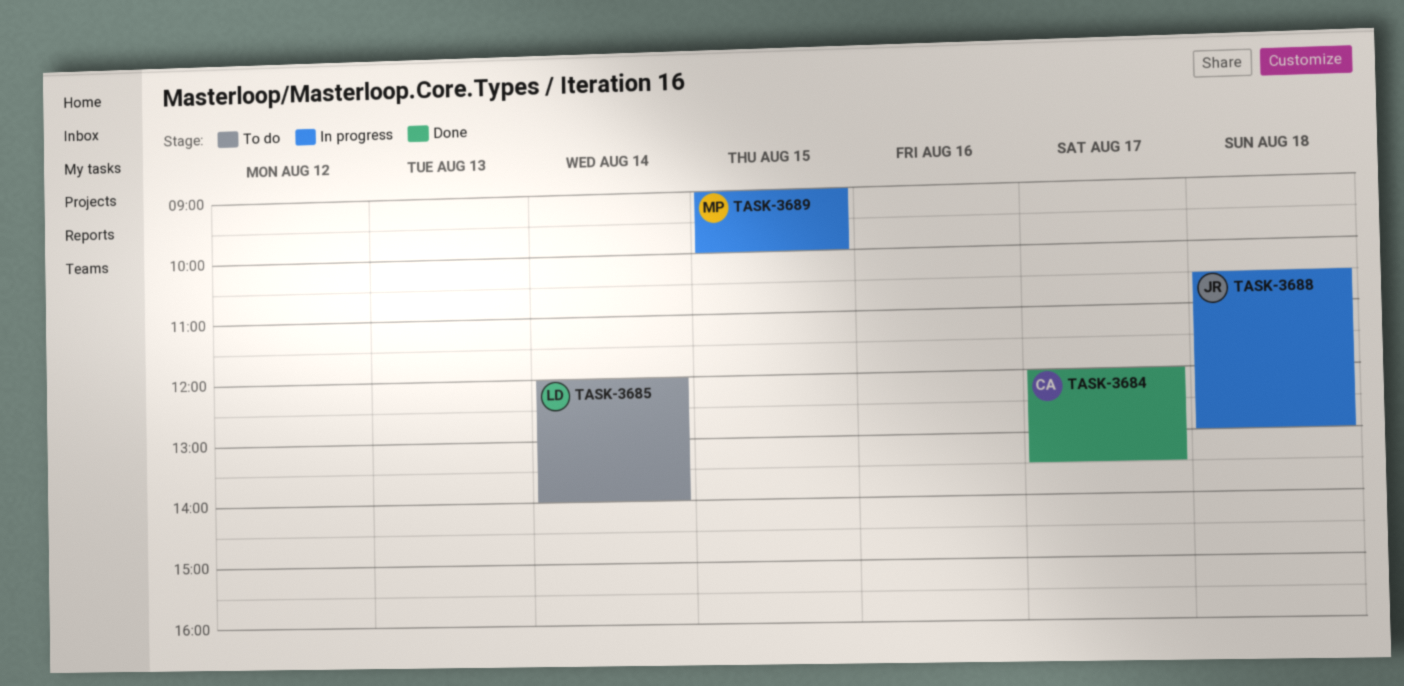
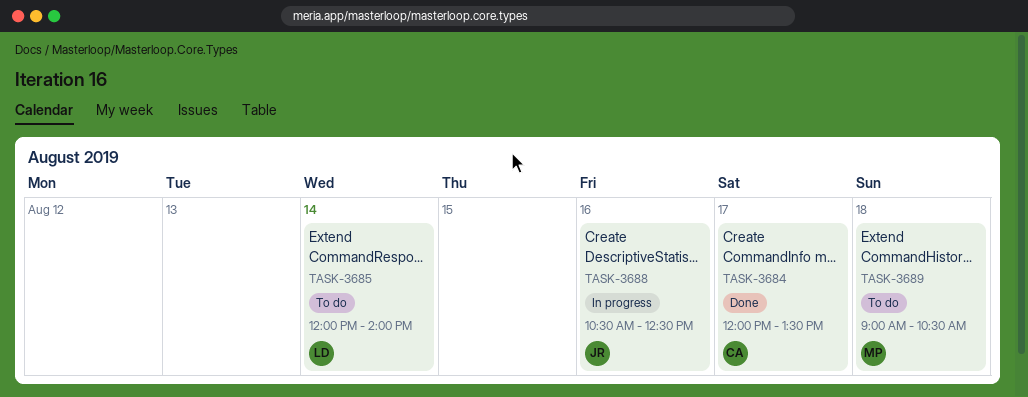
TASK-3688, day: Aug 18 -> Aug 16
TASK-3688, ends: 13:00 -> 12:30
TASK-3689, status: In progress -> To do
TASK-3689, day: Aug 15 -> Aug 18
TASK-3689, ends: 10:00 -> 10:30

